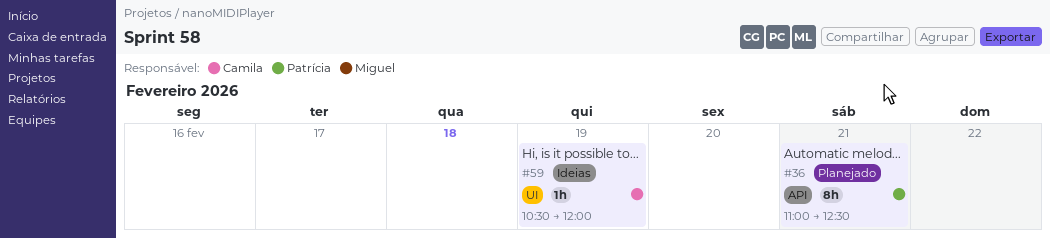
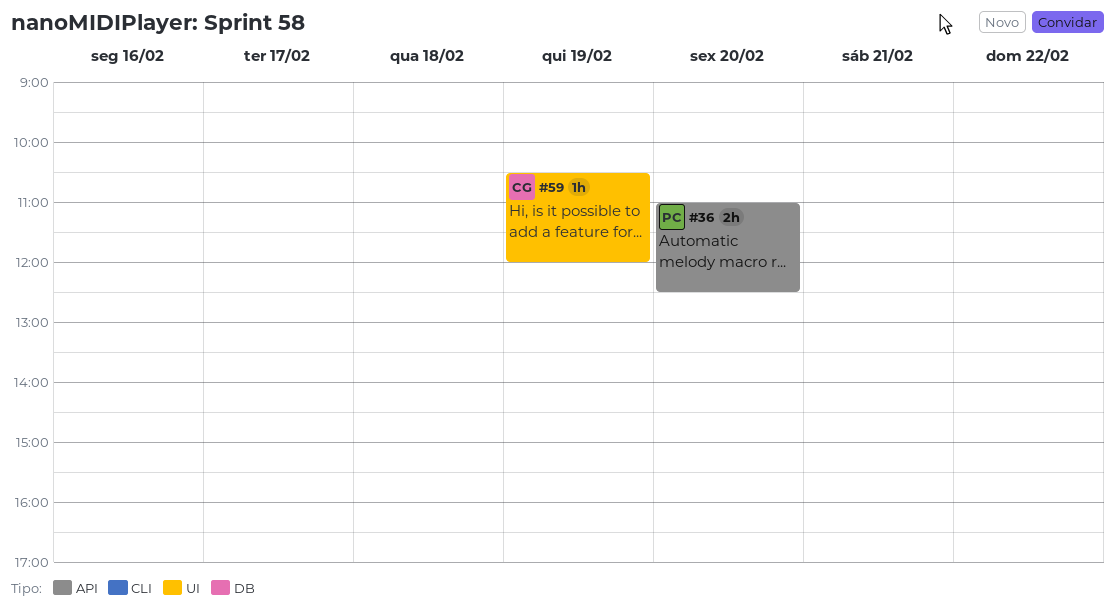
#36, estimate: 8h -> 2h
#36, day: Feb 21 -> Feb 20

